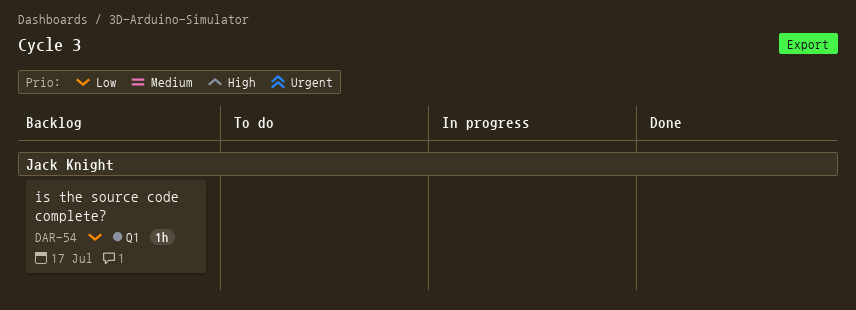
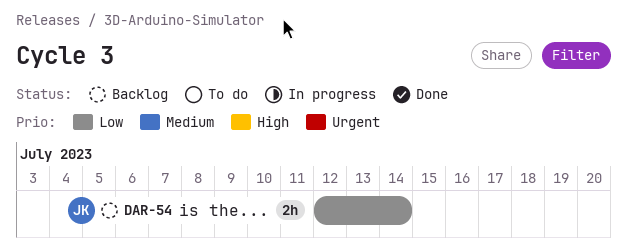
DAR-54, estimate: 1h -> 2h
DAR-54, due: Jul 17 -> Jul 14

